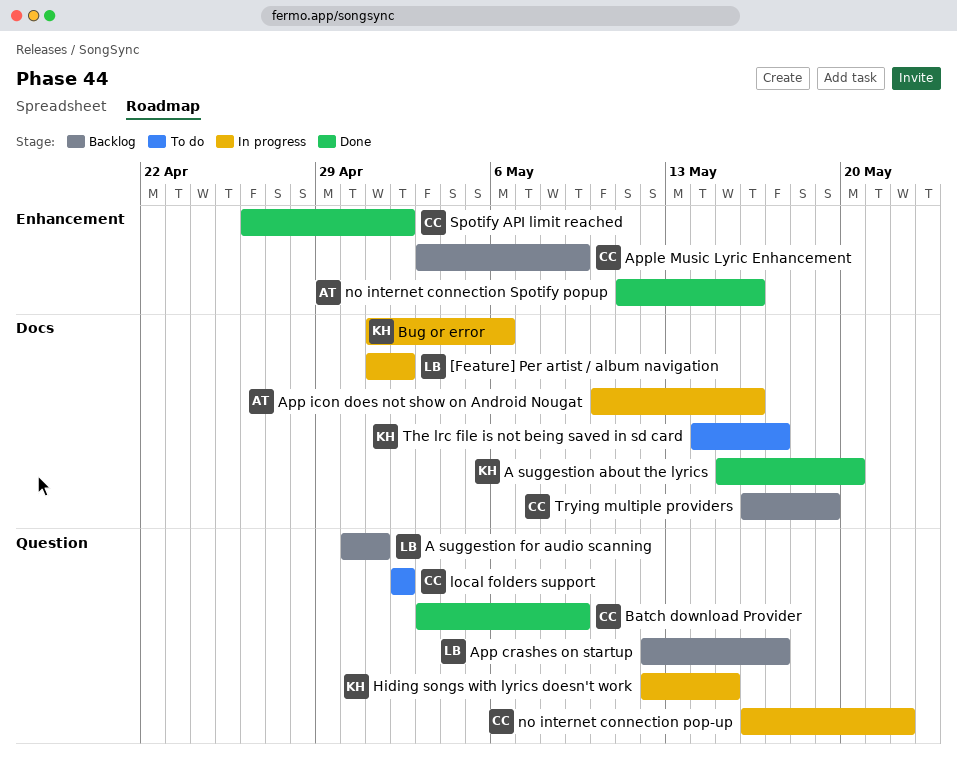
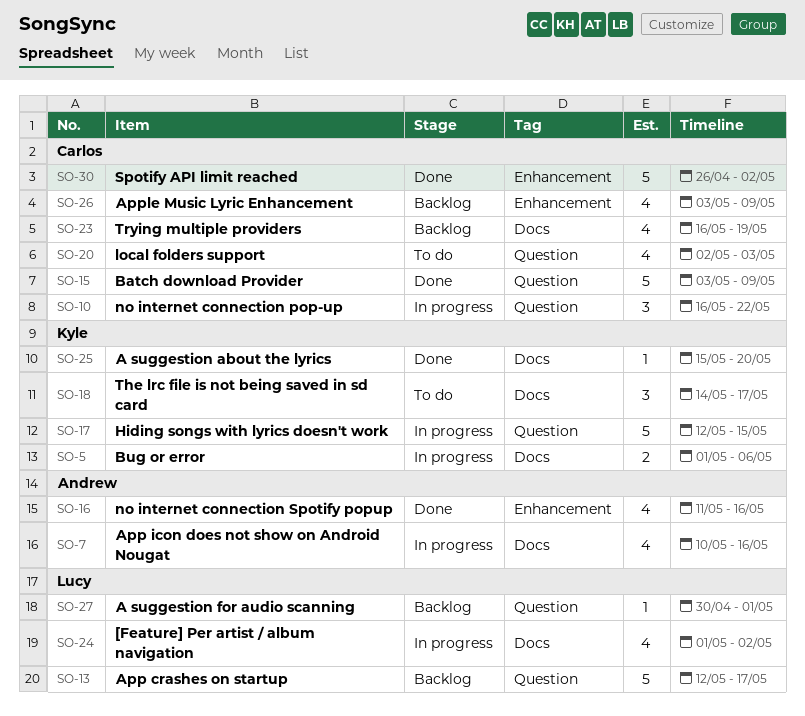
local folders support, due: May 2 -> May 3

